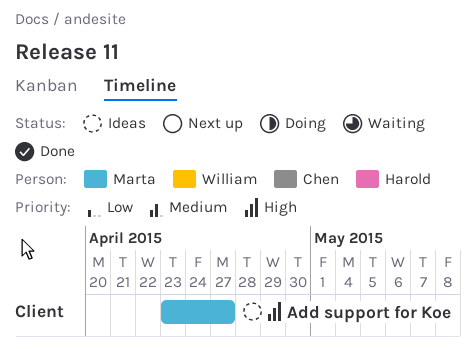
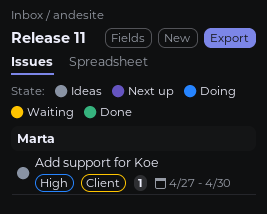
Add support for Koe, start: Apr 23 -> Apr 27
Add support for Koe, due: Apr 27 -> Apr 30

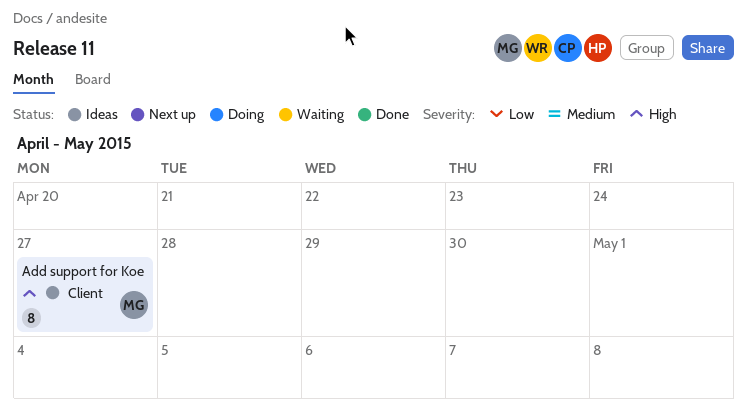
Add support for Koe, estimate: 1 -> 8
Add support for Koe, due: Apr 30 -> Apr 27

